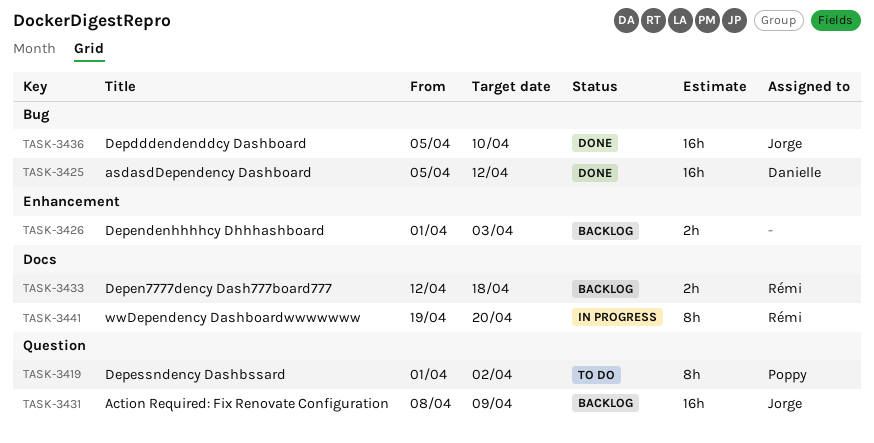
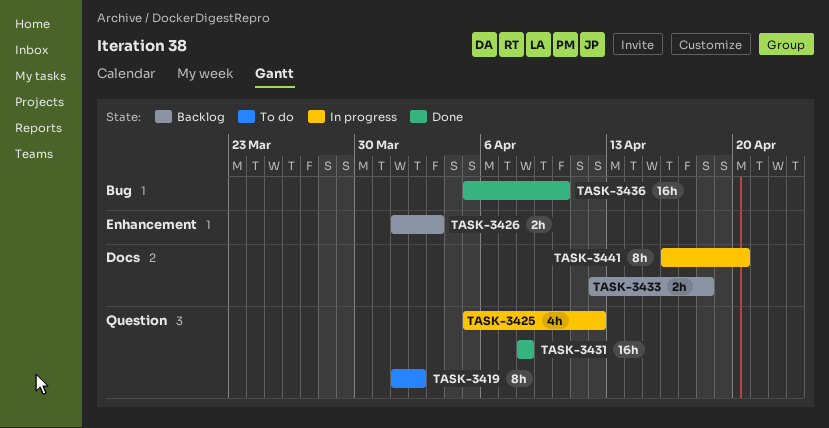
TASK-3425, status: Done -> In progress
TASK-3425, label: Bug -> Question
TASK-3425, estimate: 16h -> 4h
TASK-3431, status: Backlog -> Done
TASK-3431, due: Apr 9 -> Apr 8
TASK-3441, start: Apr 19 -> Apr 16

